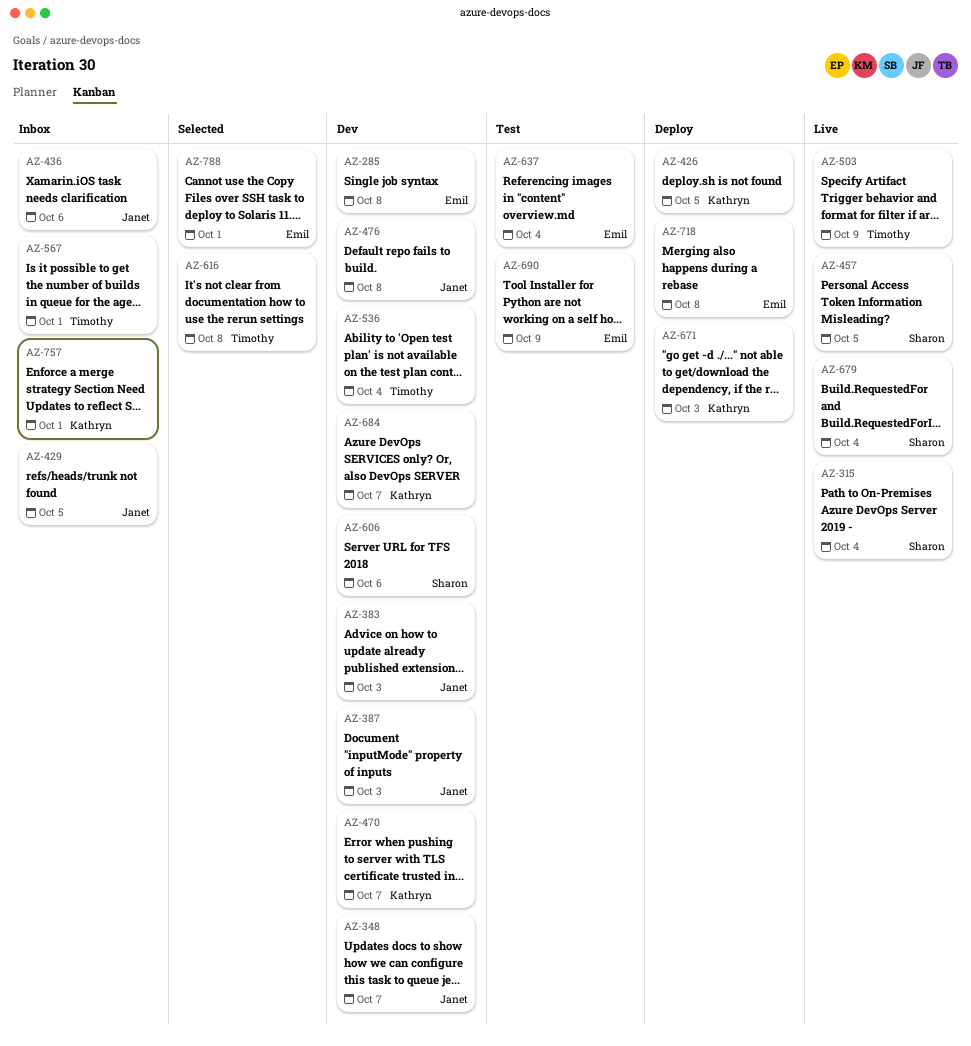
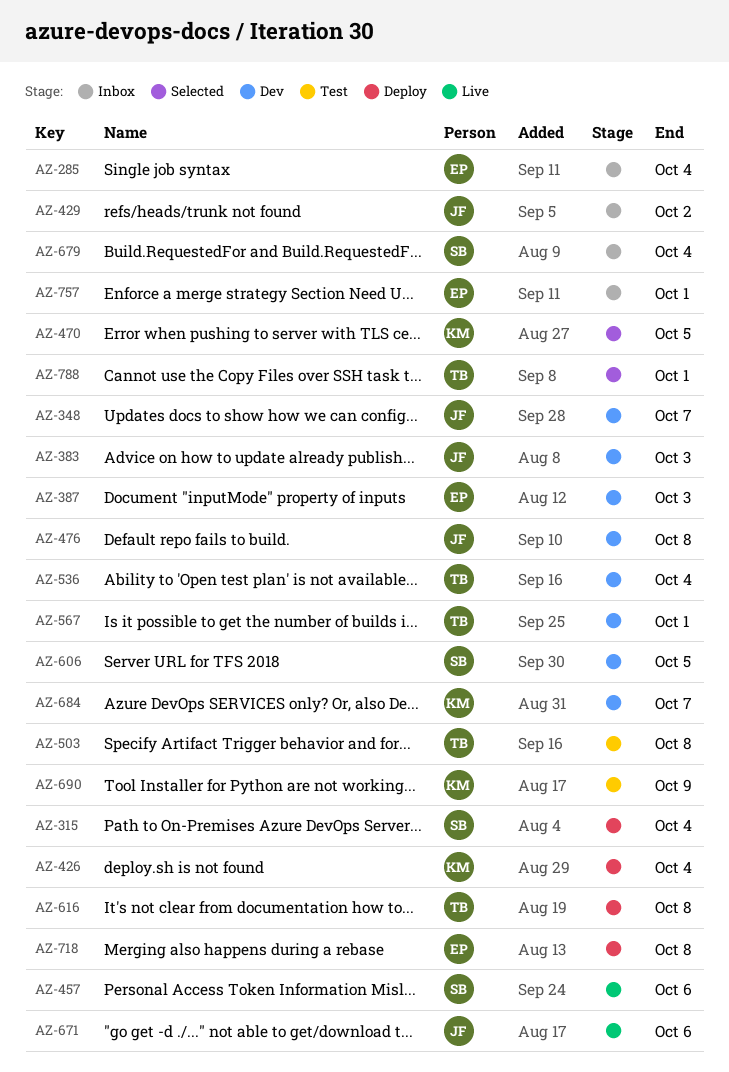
AZ-285, status: Dev -> Inbox
AZ-285, due: Oct 8 -> Oct 4
AZ-315, status: Live -> Deploy
AZ-387, owner: Janet -> Emil
AZ-426, due: Oct 5 -> Oct 4
AZ-429, due: Oct 5 -> Oct 2
AZ-436: present -> none
AZ-457, due: Oct 5 -> Oct 6
AZ-470, status: Dev -> Selected
AZ-470, due: Oct 7 -> Oct 5
AZ-503, status: Live -> Test
AZ-503, due: Oct 9 -> Oct 8
AZ-567, status: Inbox -> Dev
AZ-606, due: Oct 6 -> Oct 5
AZ-616, status: Selected -> Deploy
AZ-637: present -> none
AZ-671, status: Deploy -> Live
AZ-671, owner: Kathryn -> Janet
AZ-671, due: Oct 3 -> Oct 6
AZ-679, status: Live -> Inbox
AZ-690, owner: Emil -> Kathryn
AZ-757, owner: Kathryn -> Emil
AZ-788, owner: Emil -> Timothy

